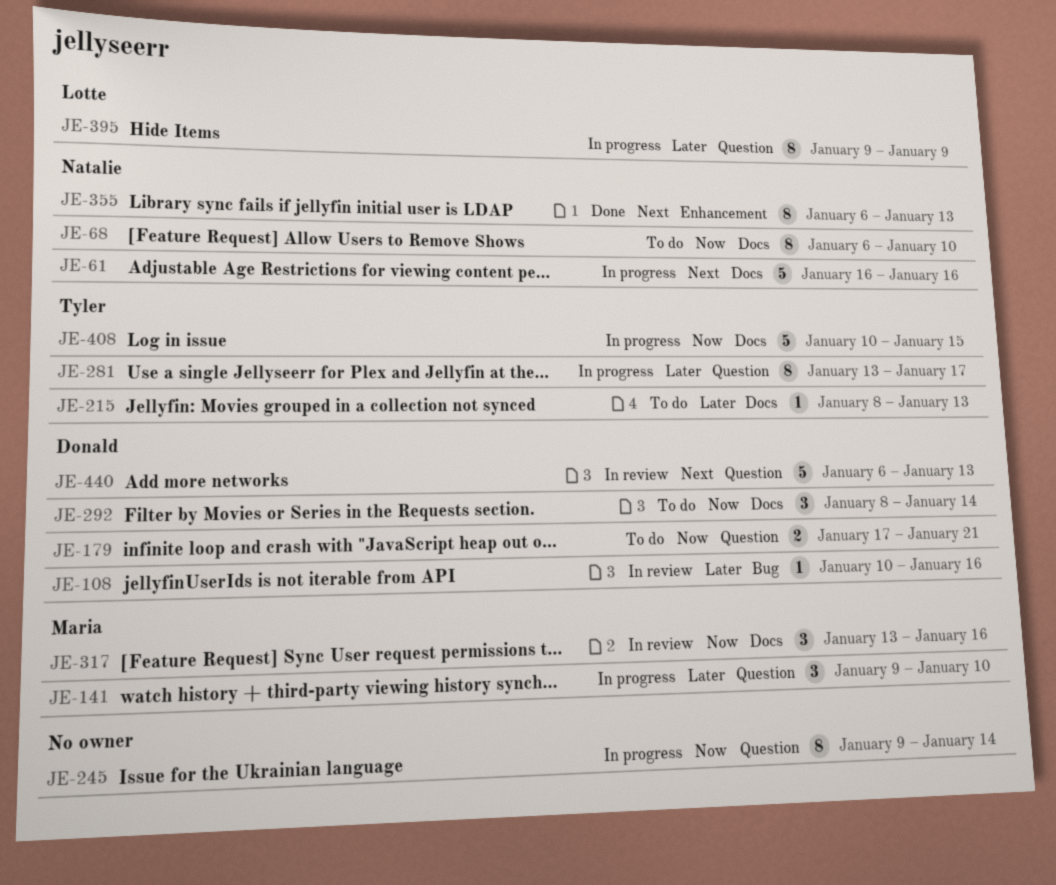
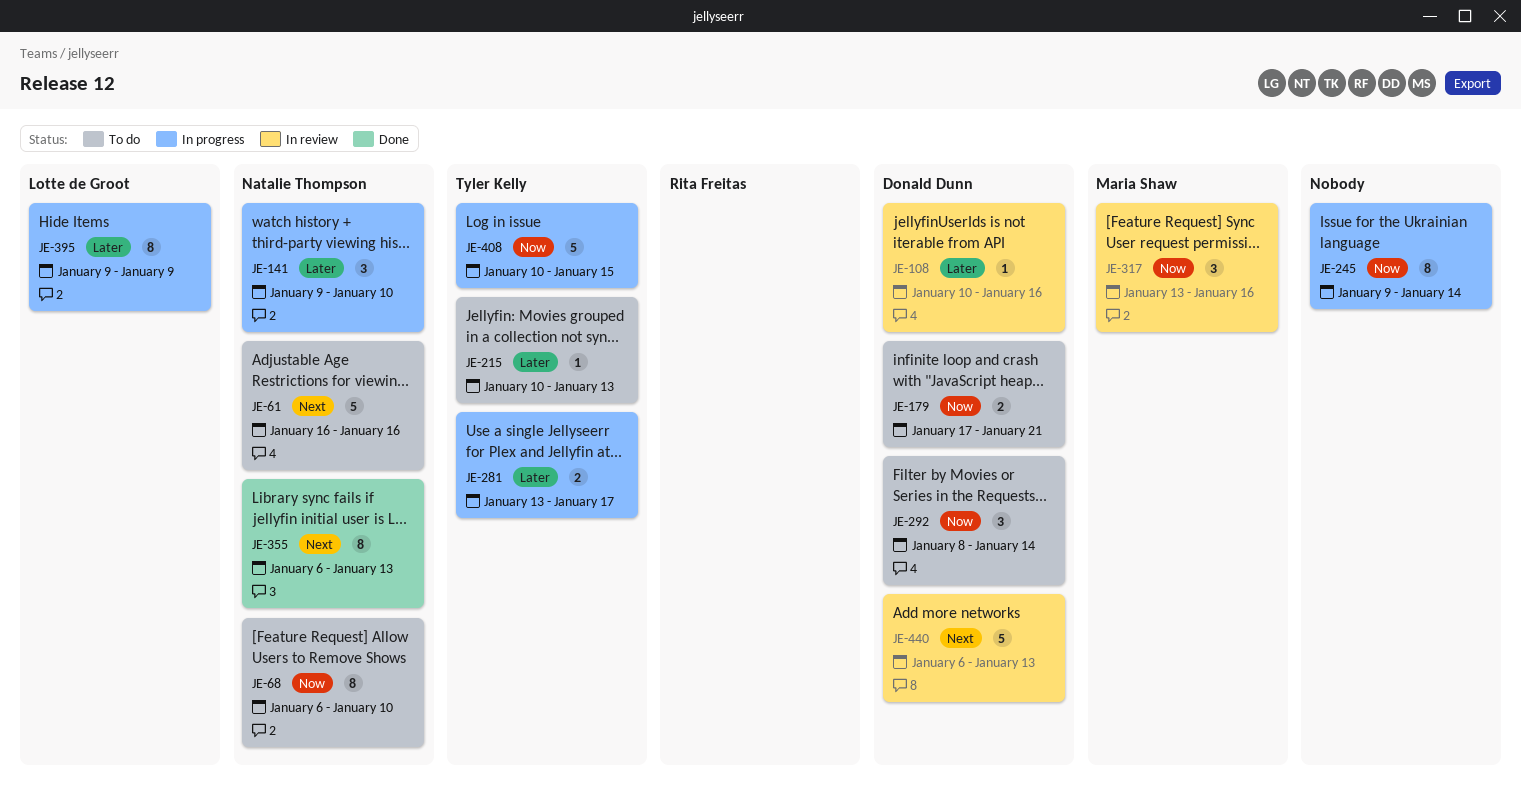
JE-61, status: In progress -> To do
JE-141, owner: Maria Shaw -> Natalie Thompson
JE-215, start: Jan 8 -> Jan 10
JE-281, estimate: 8 -> 2

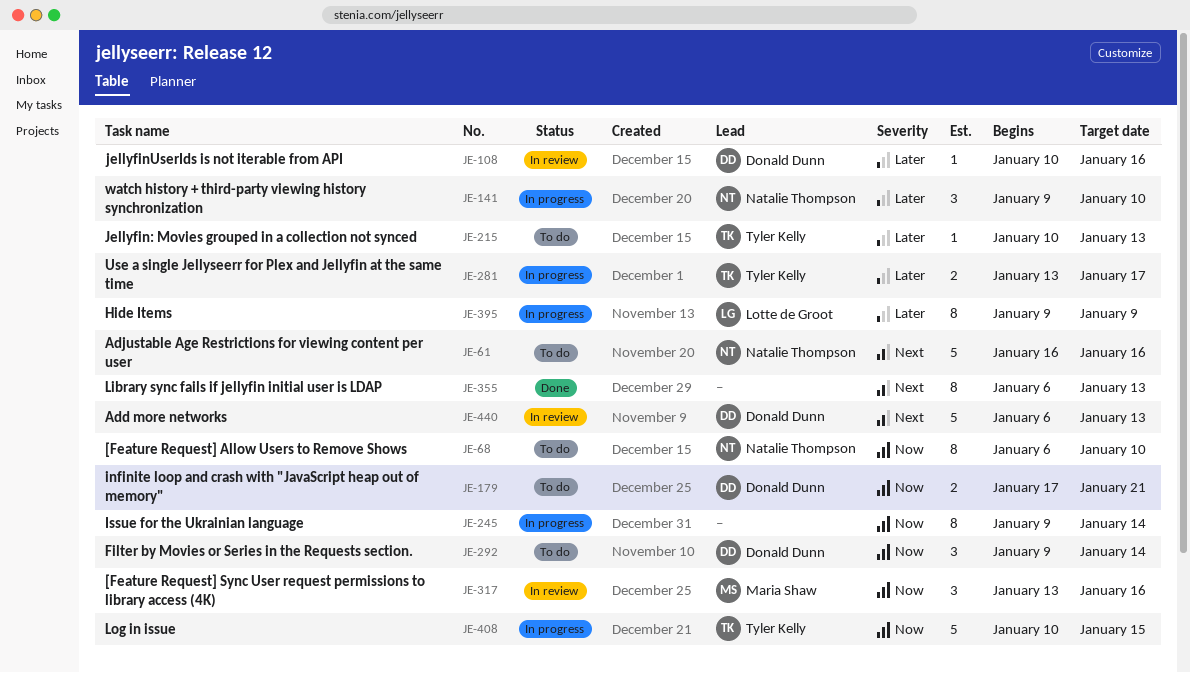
JE-292, start: Jan 8 -> Jan 9
JE-355, owner: Natalie Thompson -> none

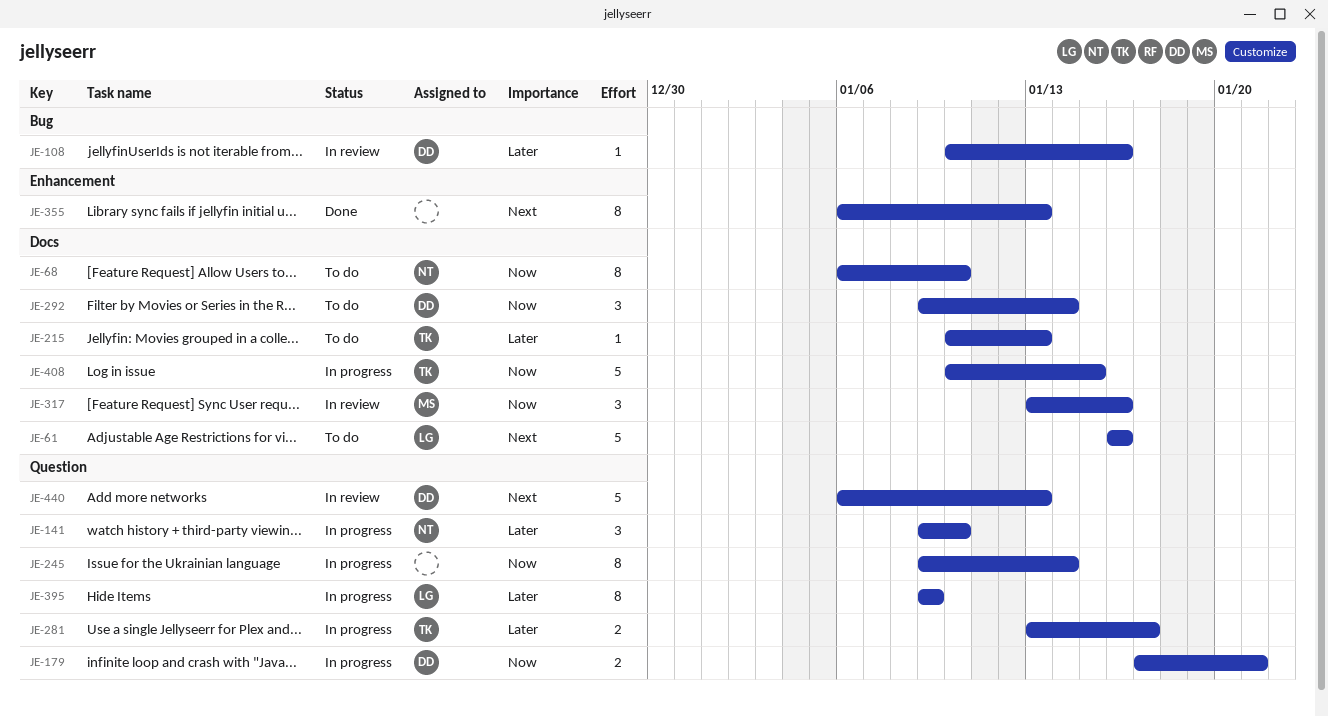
JE-61, owner: Natalie Thompson -> Lotte de Groot
JE-179, status: To do -> In progress

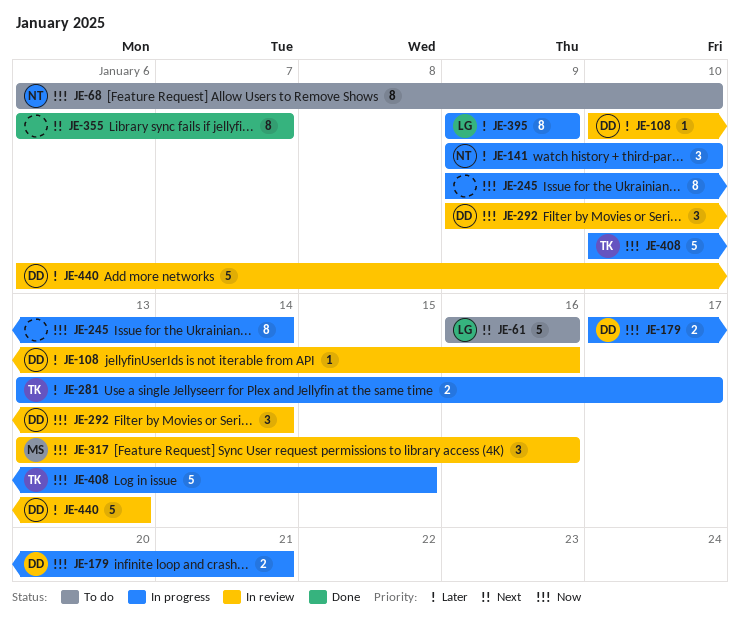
JE-215: present -> none
JE-292, status: To do -> In review
JE-355, due: Jan 13 -> Jan 7
JE-440, priority: Next -> Later

